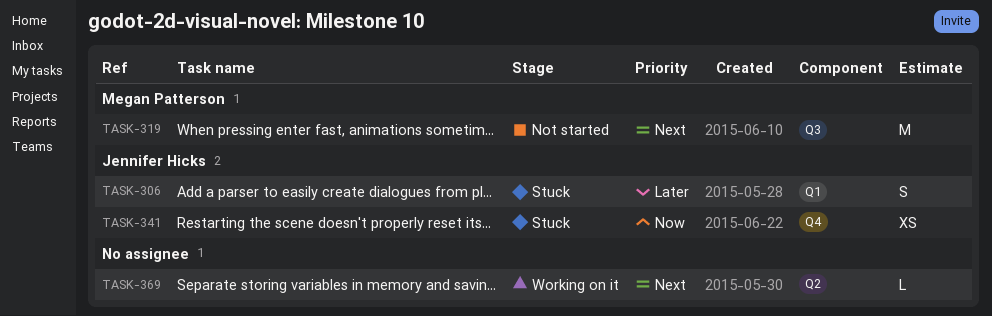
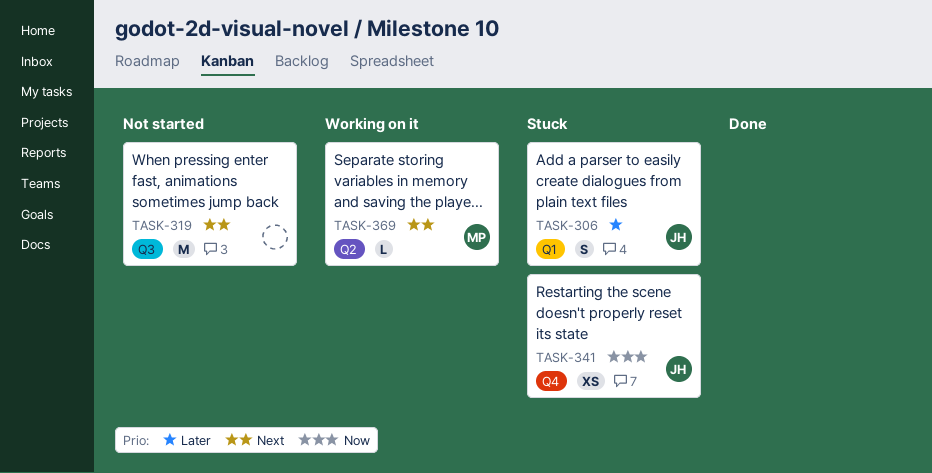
TASK-319, owner: Megan Patterson -> none
TASK-369, owner: none -> Megan Patterson

